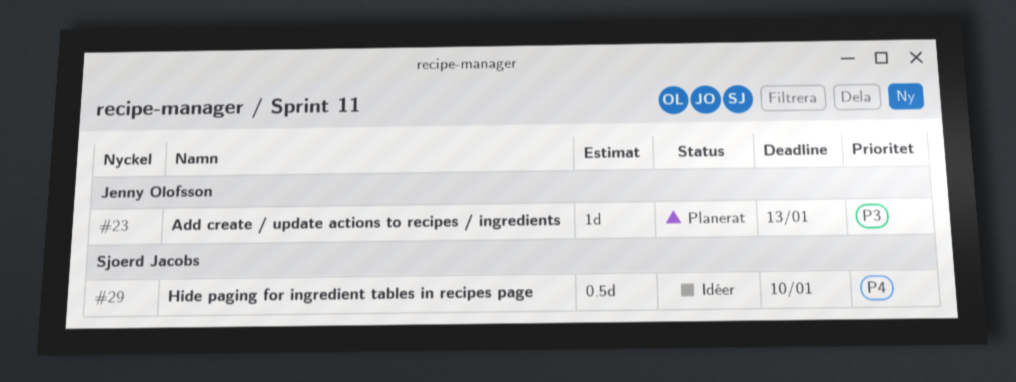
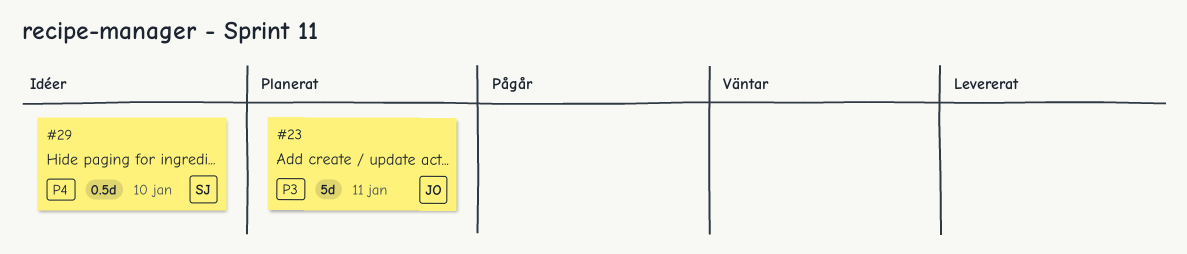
#23, estimate: 1d -> 5d
#23, due: Jan 13 -> Jan 11

